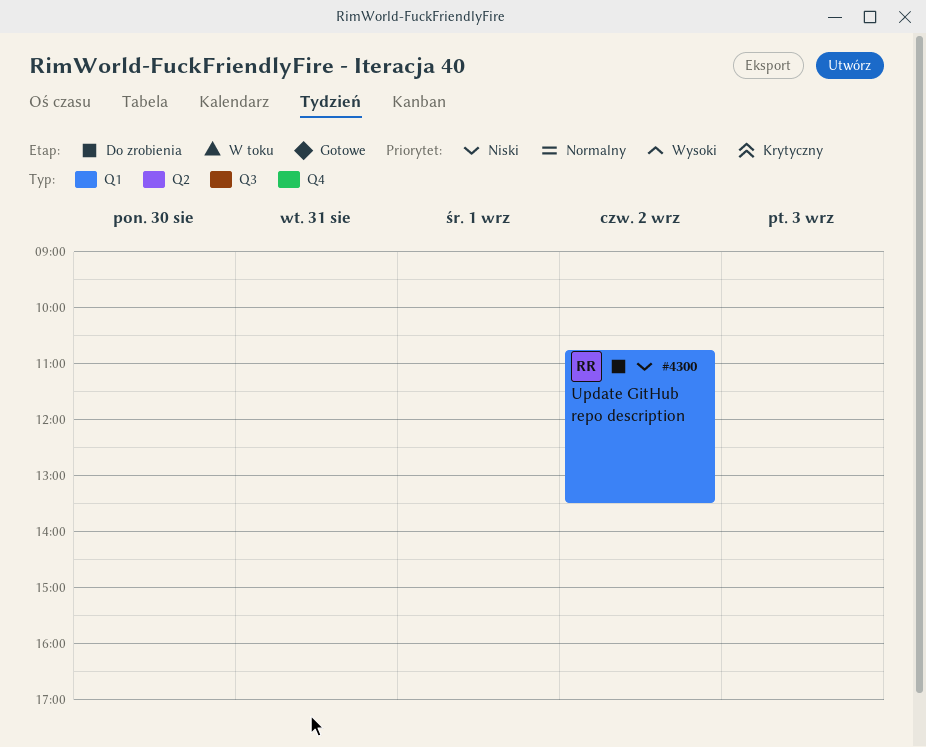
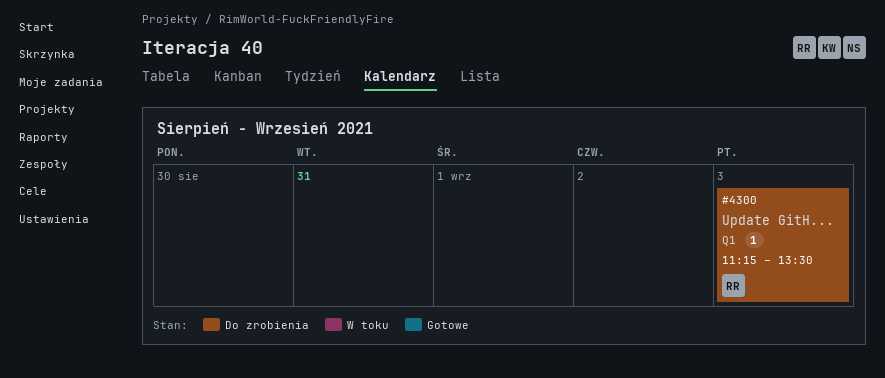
#4300, day: Sep 2 -> Sep 3
#4300, begins: 10:45 -> 11:15

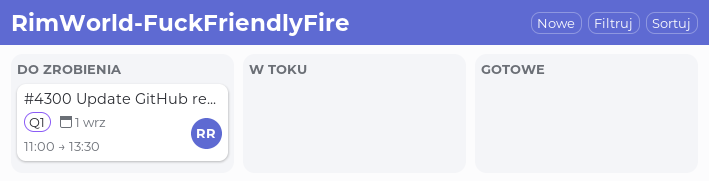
#4300, day: Sep 3 -> Sep 1
#4300, begins: 11:15 -> 11:00

